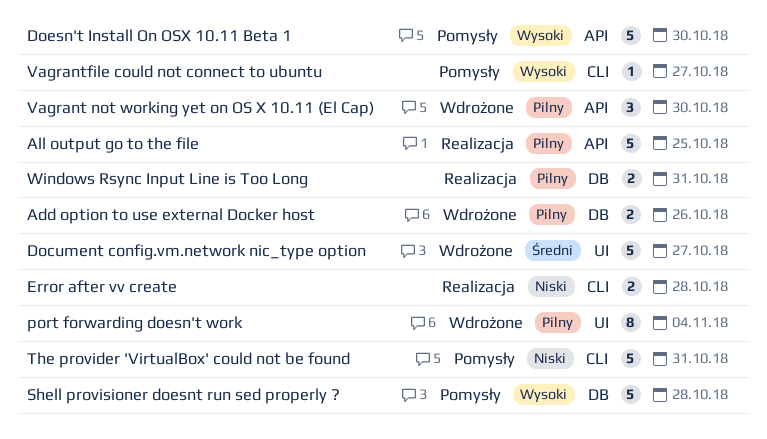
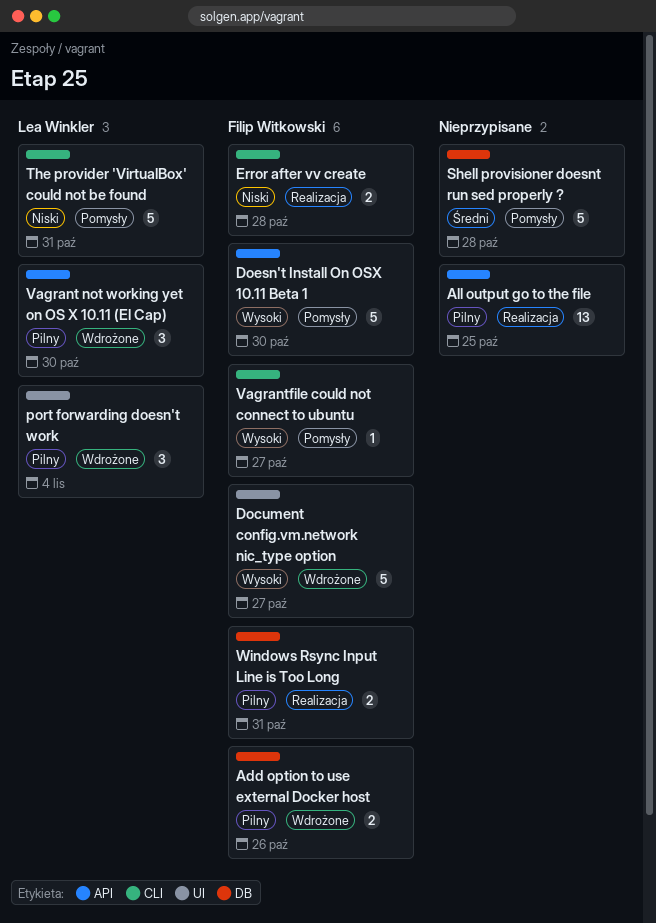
All output go to the file, estimate: 5 -> 13
Document config.vm.network nic_type option, priority: Średni -> Wysoki
port forwarding doesn't work, estimate: 8 -> 3
Shell provisioner doesnt run sed properly ?, priority: Wysoki -> Średni

